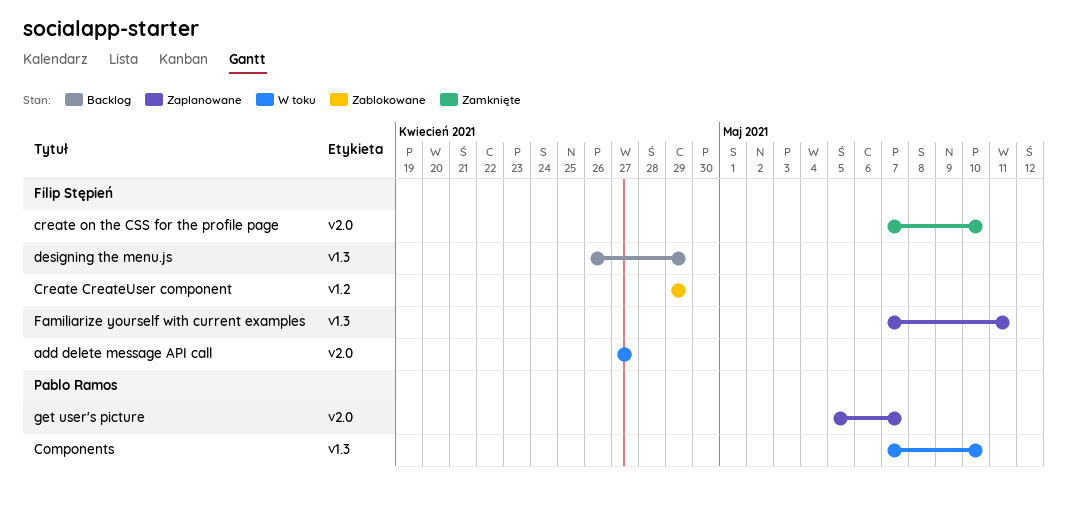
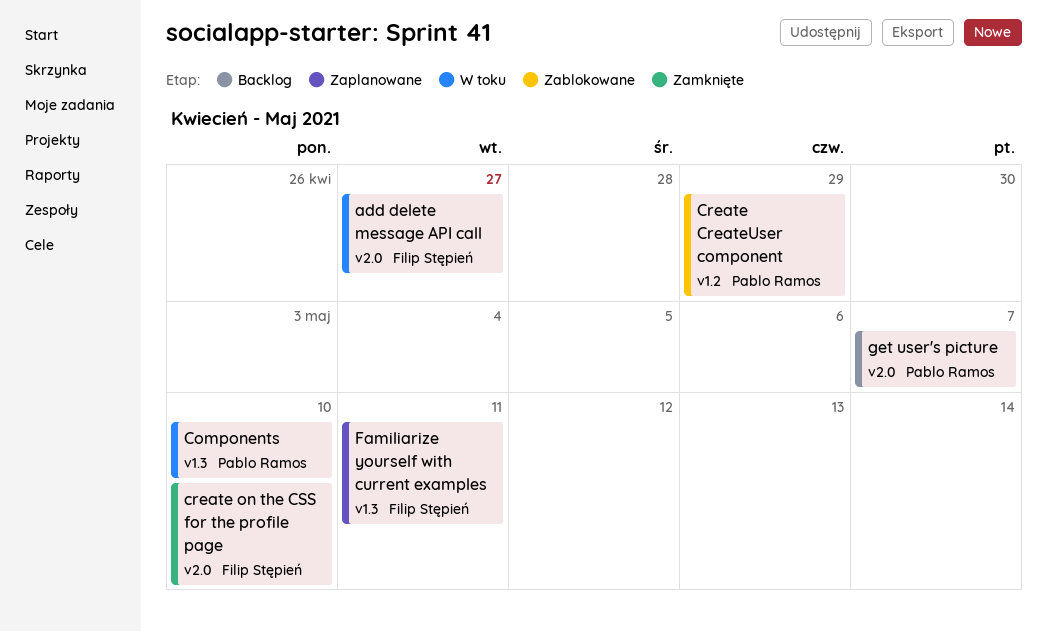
Create CreateUser component, owner: Filip Stępień -> Pablo Ramos
designing the menu.js: present -> none
get user's picture, status: Zaplanowane -> Backlog

